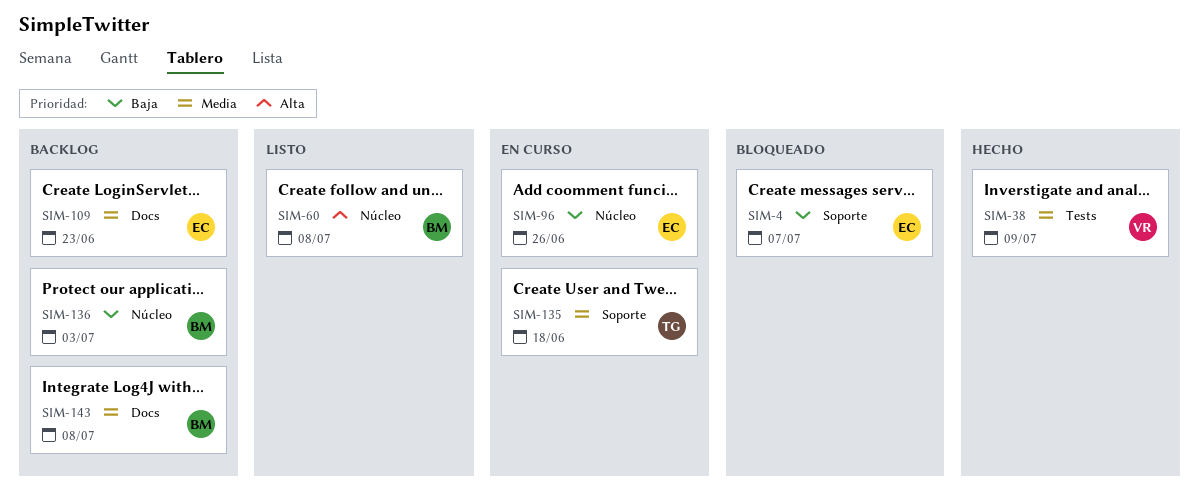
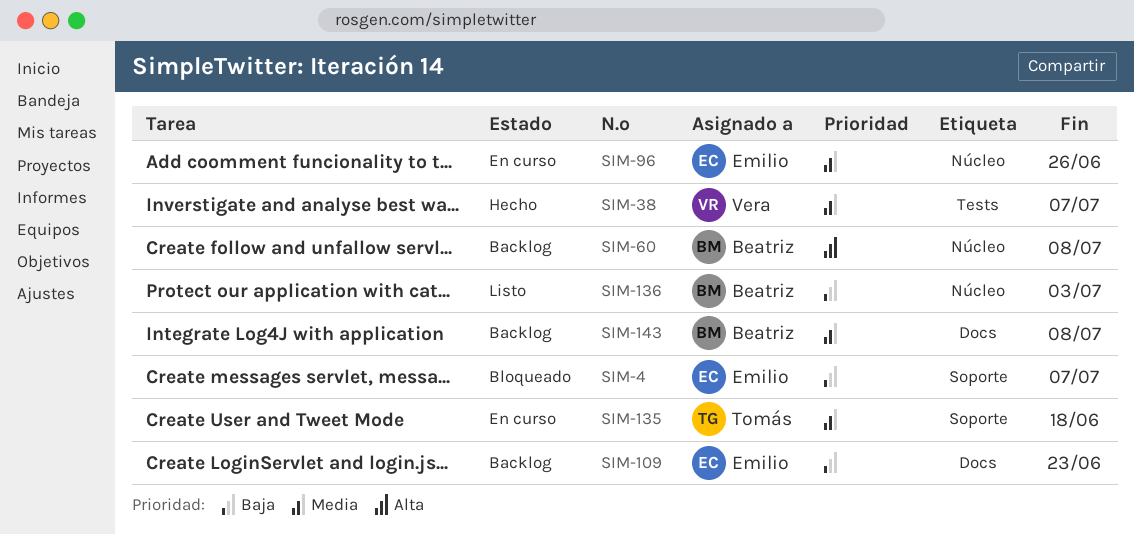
SIM-38, due: Jul 9 -> Jul 7
SIM-60, status: Listo -> Backlog
SIM-96, priority: Baja -> Media
SIM-109, priority: Media -> Baja
SIM-136, status: Backlog -> Listo

